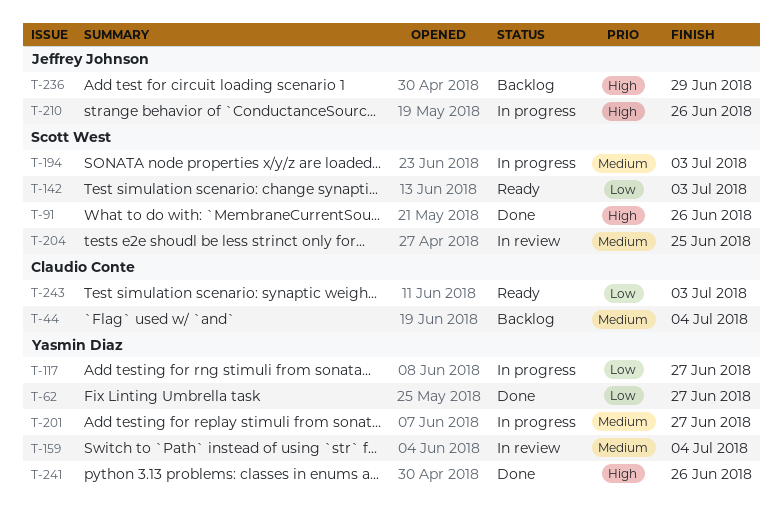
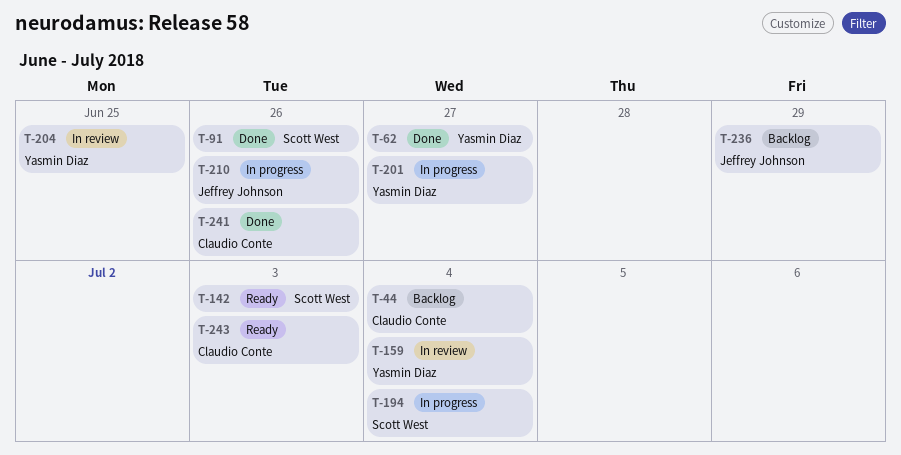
T-117: present -> none
T-194, due: Jul 3 -> Jul 4
T-204, owner: Scott West -> Yasmin Diaz
T-241, owner: Yasmin Diaz -> Claudio Conte

